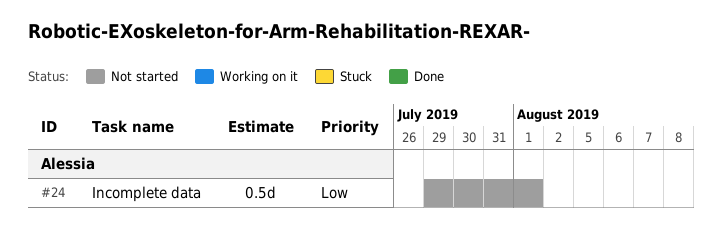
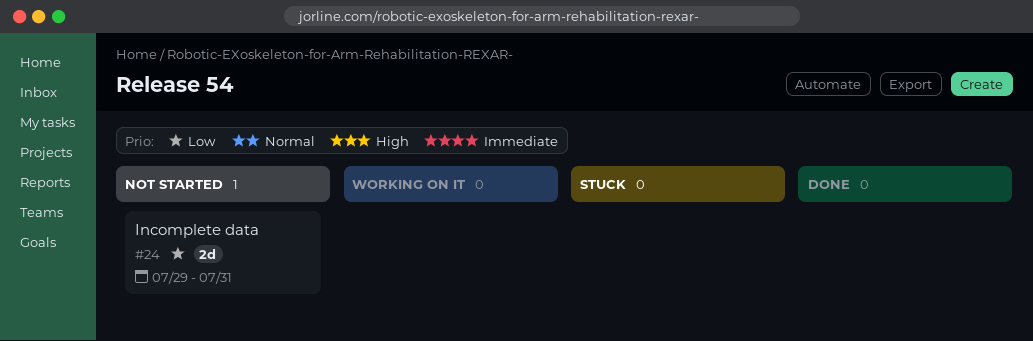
#24, estimate: 0.5d -> 2d
#24, due: Aug 1 -> Jul 31

